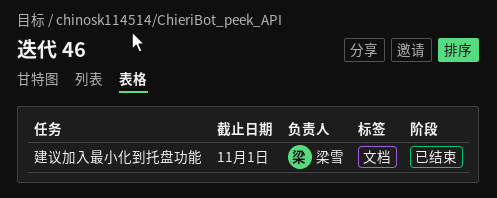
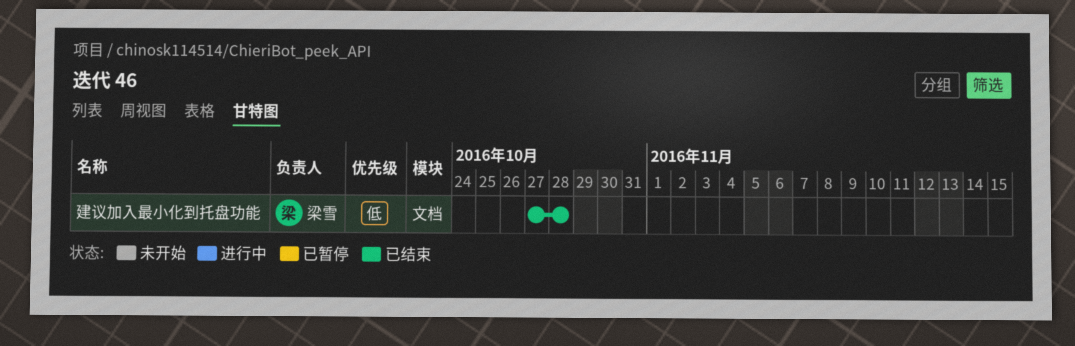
建议加入最小化到托盘功能, due: Nov 1 -> Oct 28

